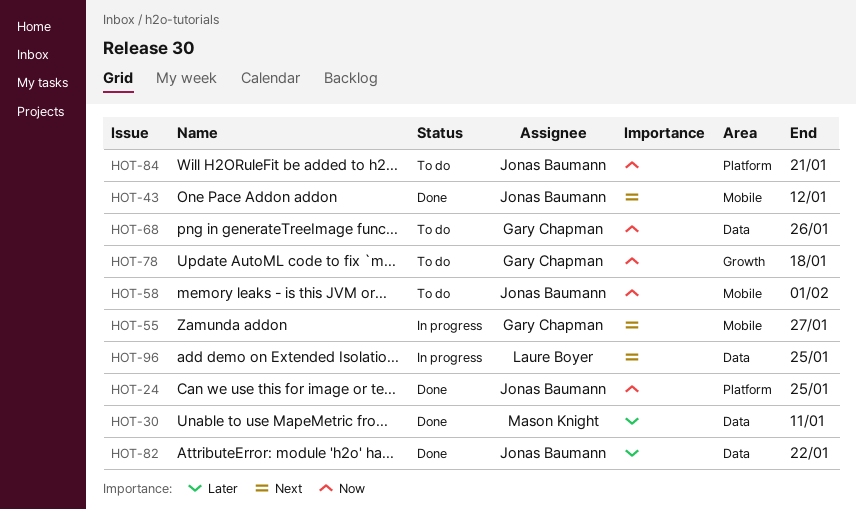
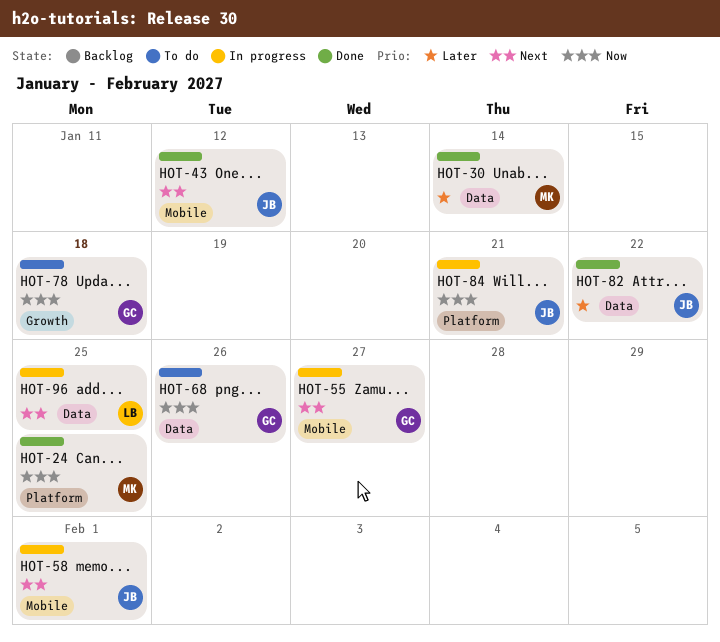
HOT-24, owner: Jonas Baumann -> Mason Knight
HOT-30, due: Jan 11 -> Jan 14
HOT-58, status: To do -> In progress
HOT-58, priority: Now -> Next
HOT-84, status: To do -> In progress

